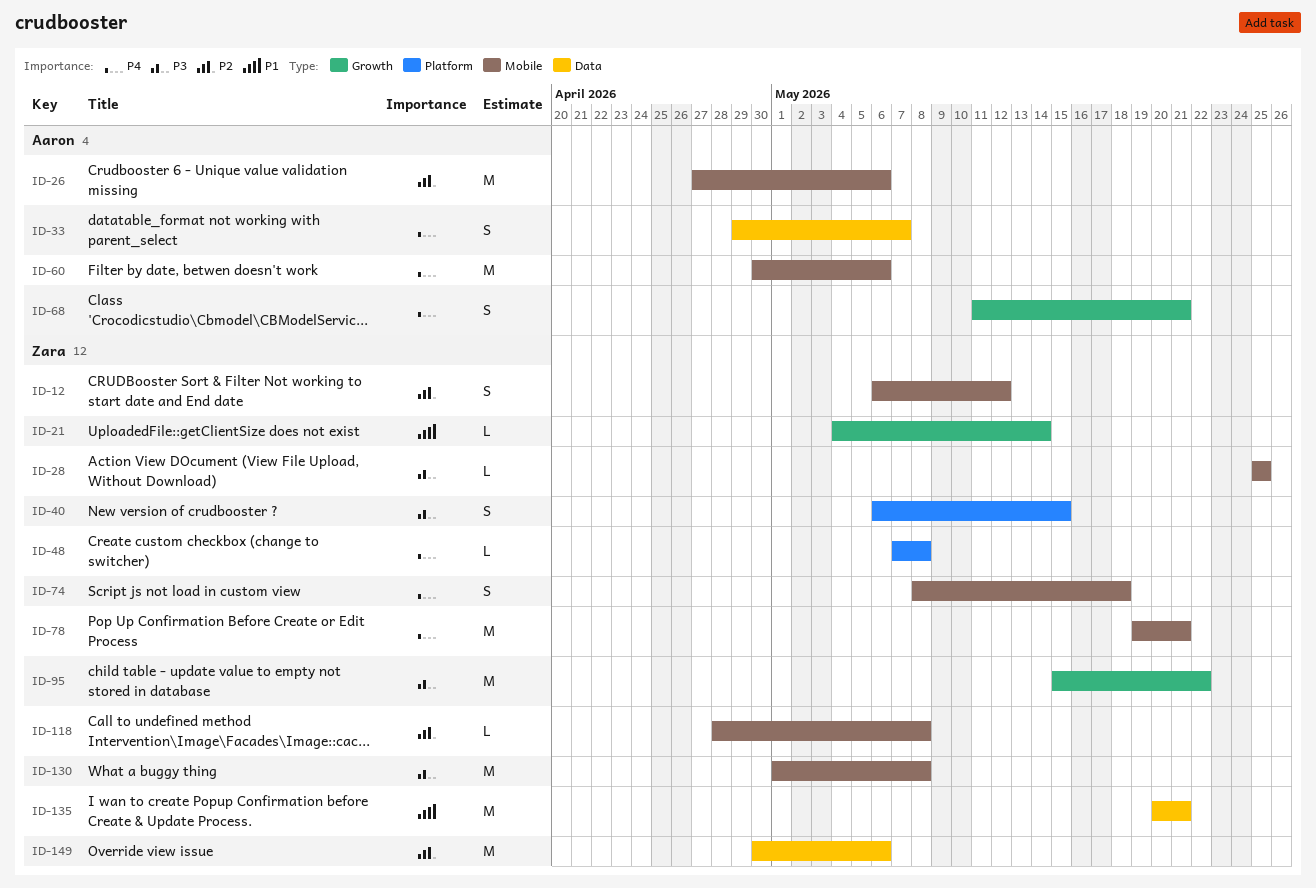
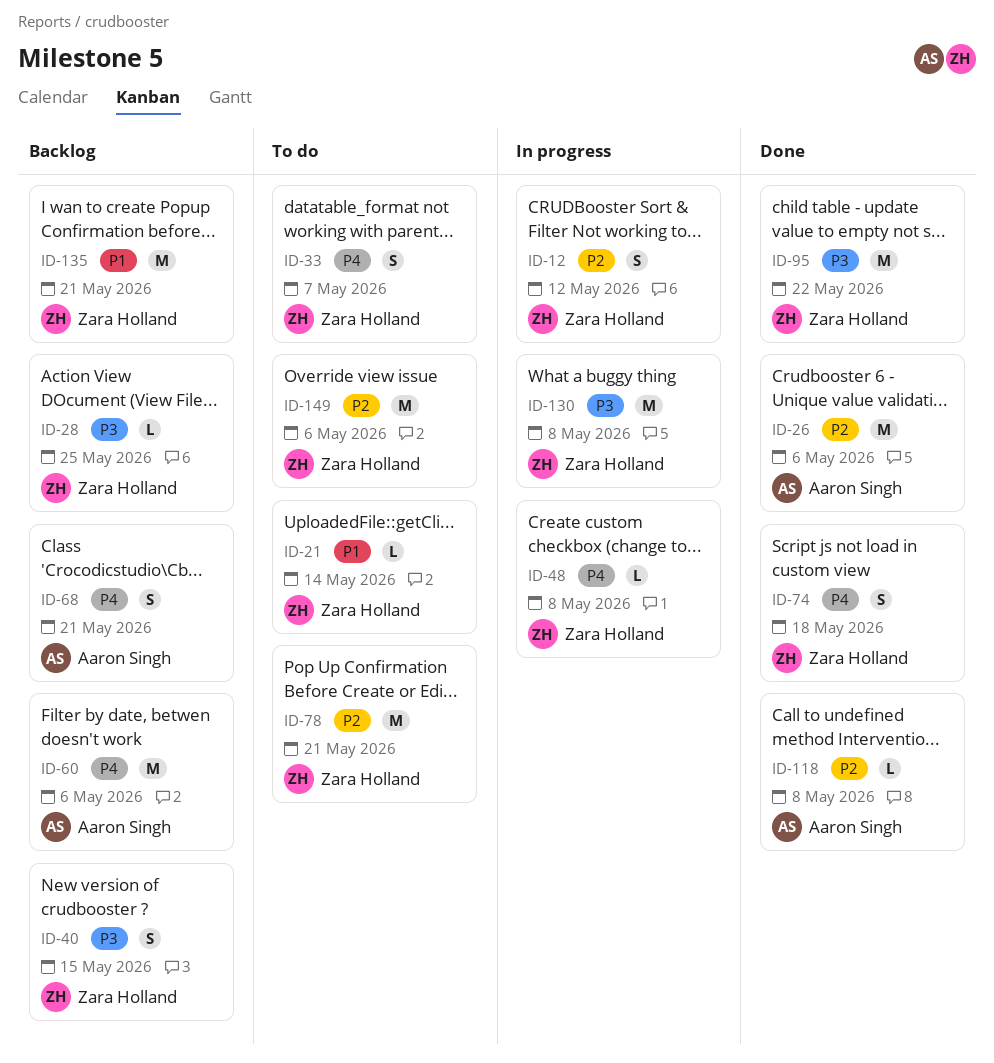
ID-33, owner: Aaron Singh -> Zara Holland
ID-78, priority: P4 -> P2
ID-118, owner: Zara Holland -> Aaron Singh

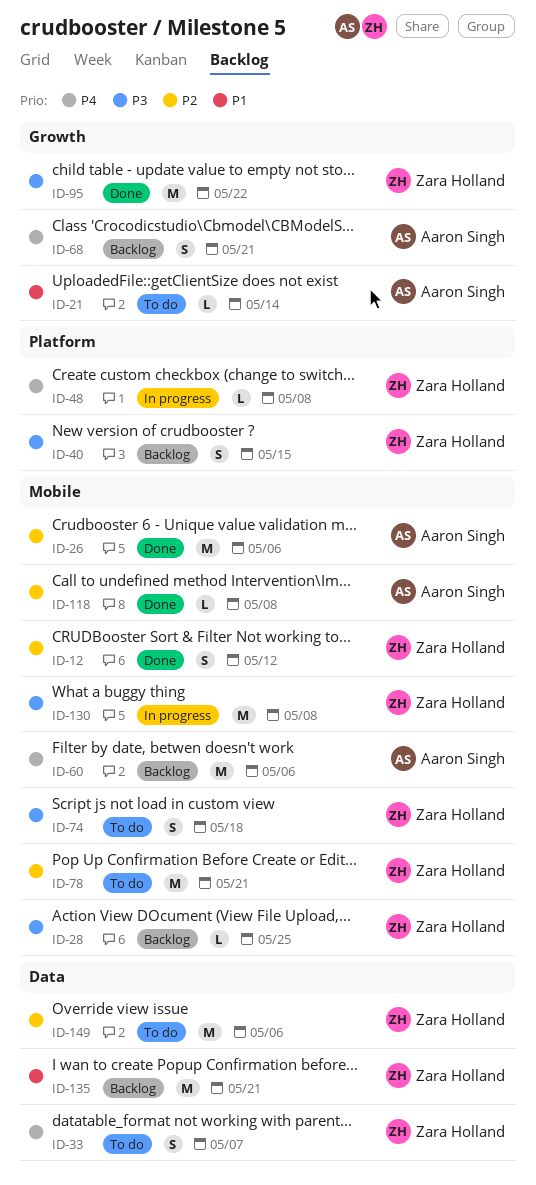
ID-12, status: In progress -> Done
ID-21, owner: Zara Holland -> Aaron Singh
ID-74, status: Done -> To do
ID-74, priority: P4 -> P3

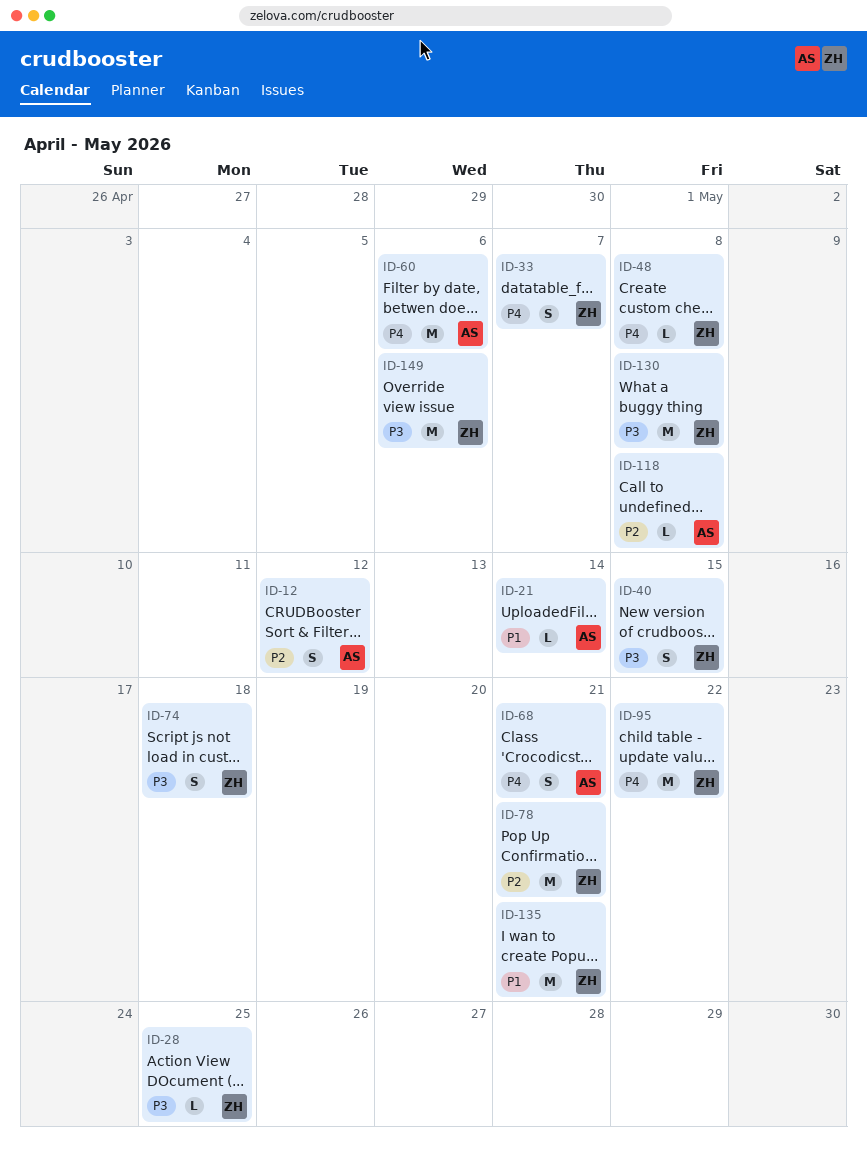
ID-12, owner: Zara Holland -> Aaron Singh
ID-26: present -> none
ID-95, priority: P3 -> P4
ID-149, priority: P2 -> P3

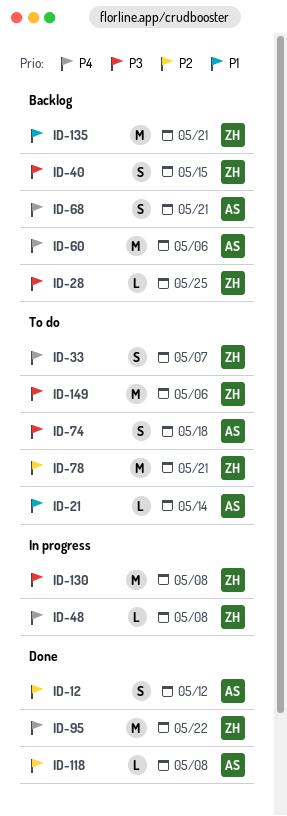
ID-74, owner: ZH -> AS

